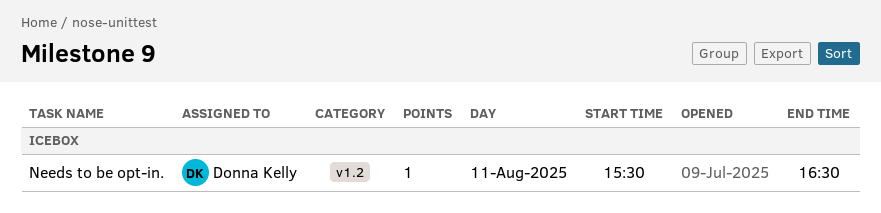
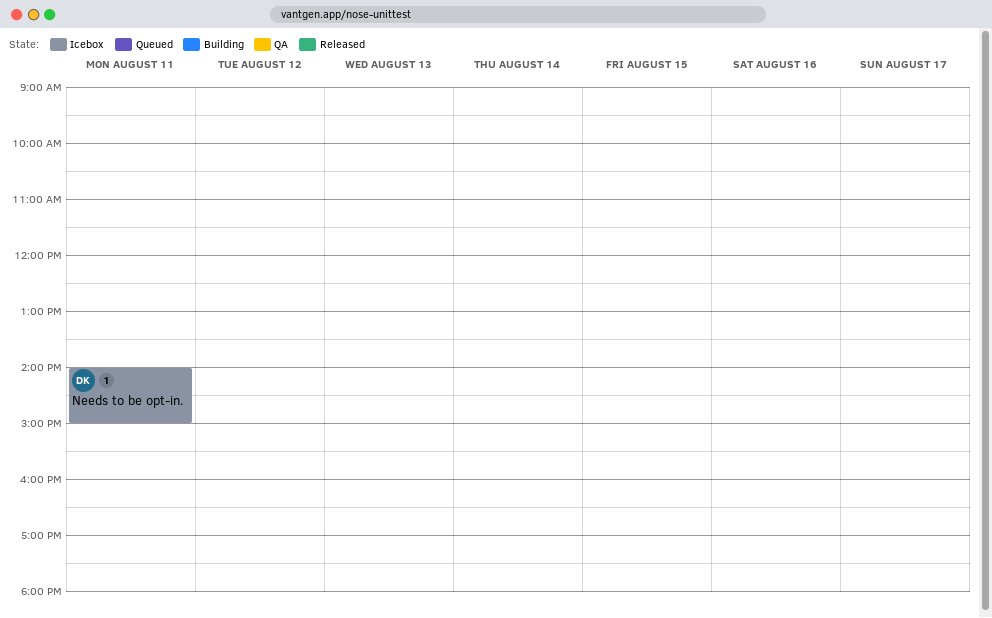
Needs to be opt-in., begins: 15:30 -> 14:00
Needs to be opt-in., ends: 16:30 -> 15:00

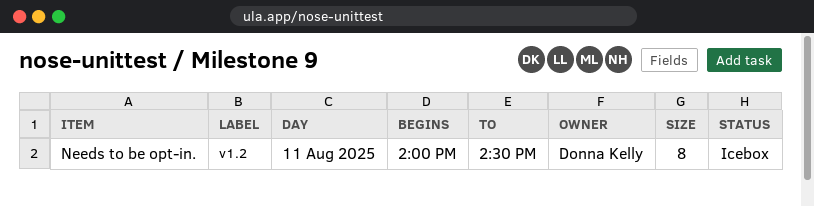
Needs to be opt-in., estimate: 1 -> 8
Needs to be opt-in., ends: 15:00 -> 14:30

